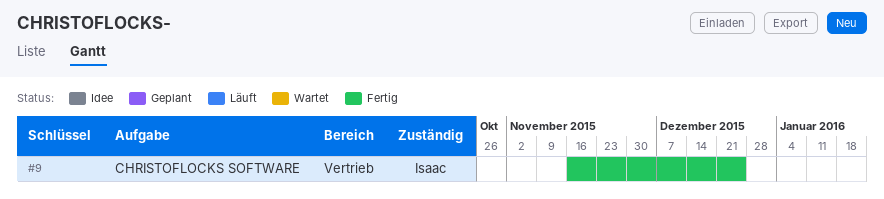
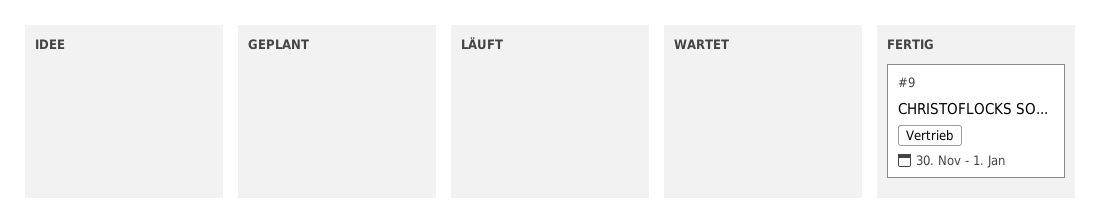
#9, start: Nov 16 -> Nov 30
#9, due: Dec 25 -> Jan 1

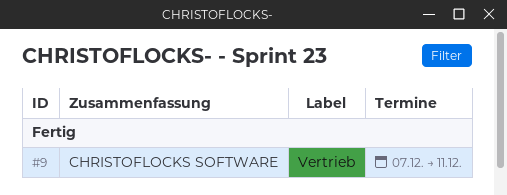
#9, start: Nov 30 -> Dec 7
#9, due: Jan 1 -> Dec 11

